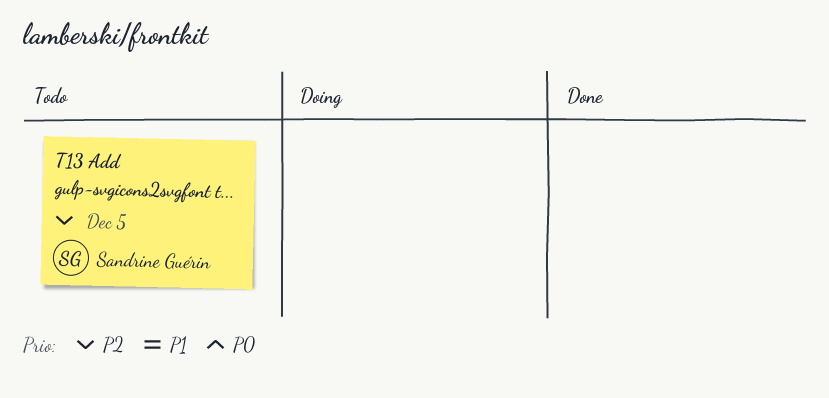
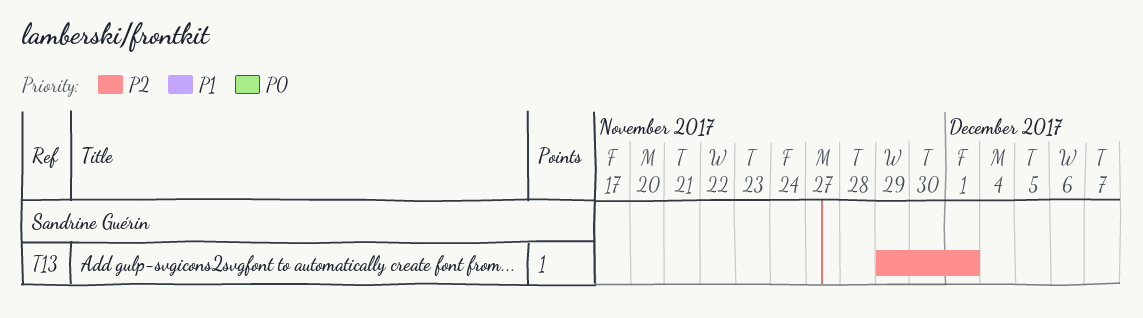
T13, due: Dec 5 -> Dec 1

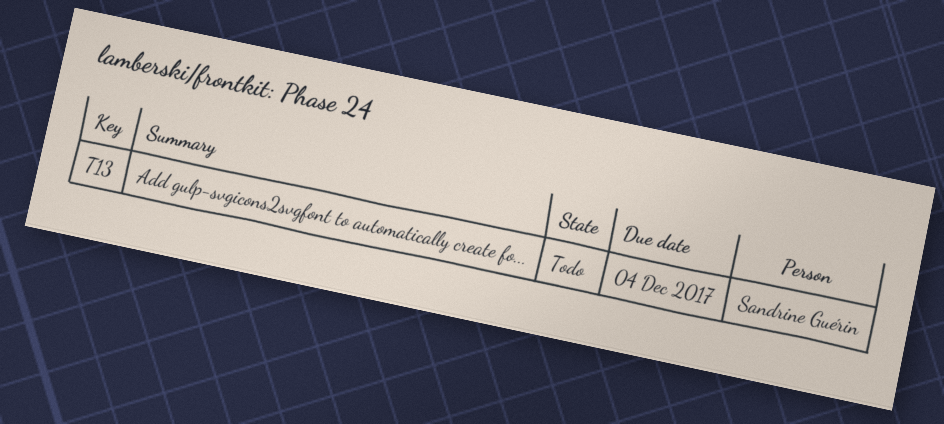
T13, due: Dec 1 -> Dec 4

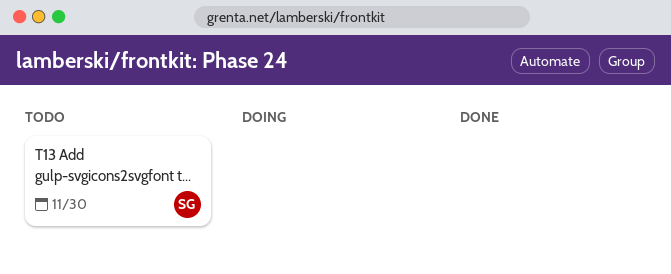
T13, due: Dec 4 -> Nov 30

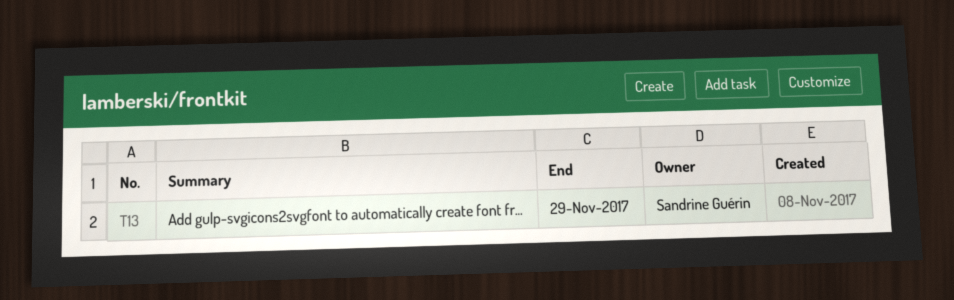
T13, due: Nov 30 -> Nov 29

